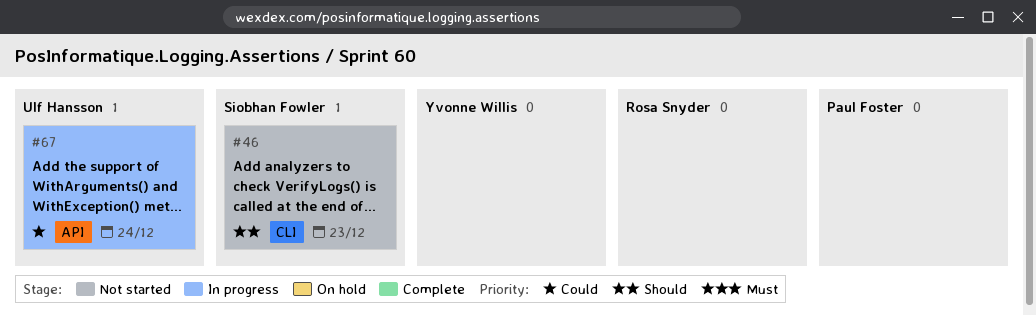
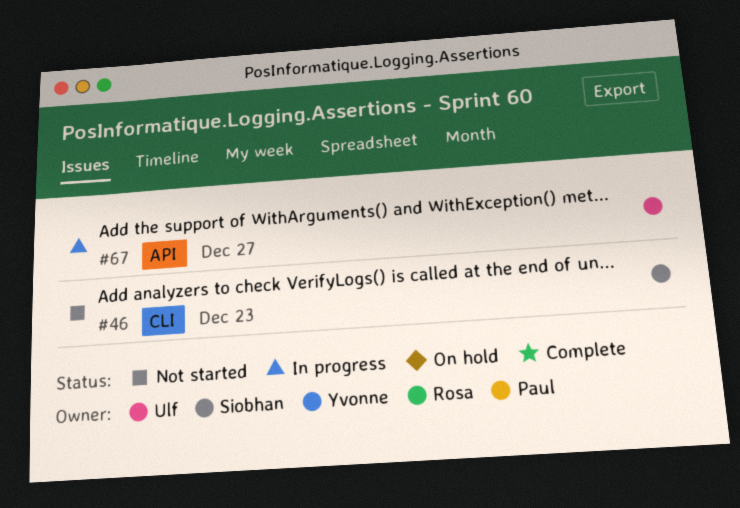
#67, due: Dec 24 -> Dec 27

